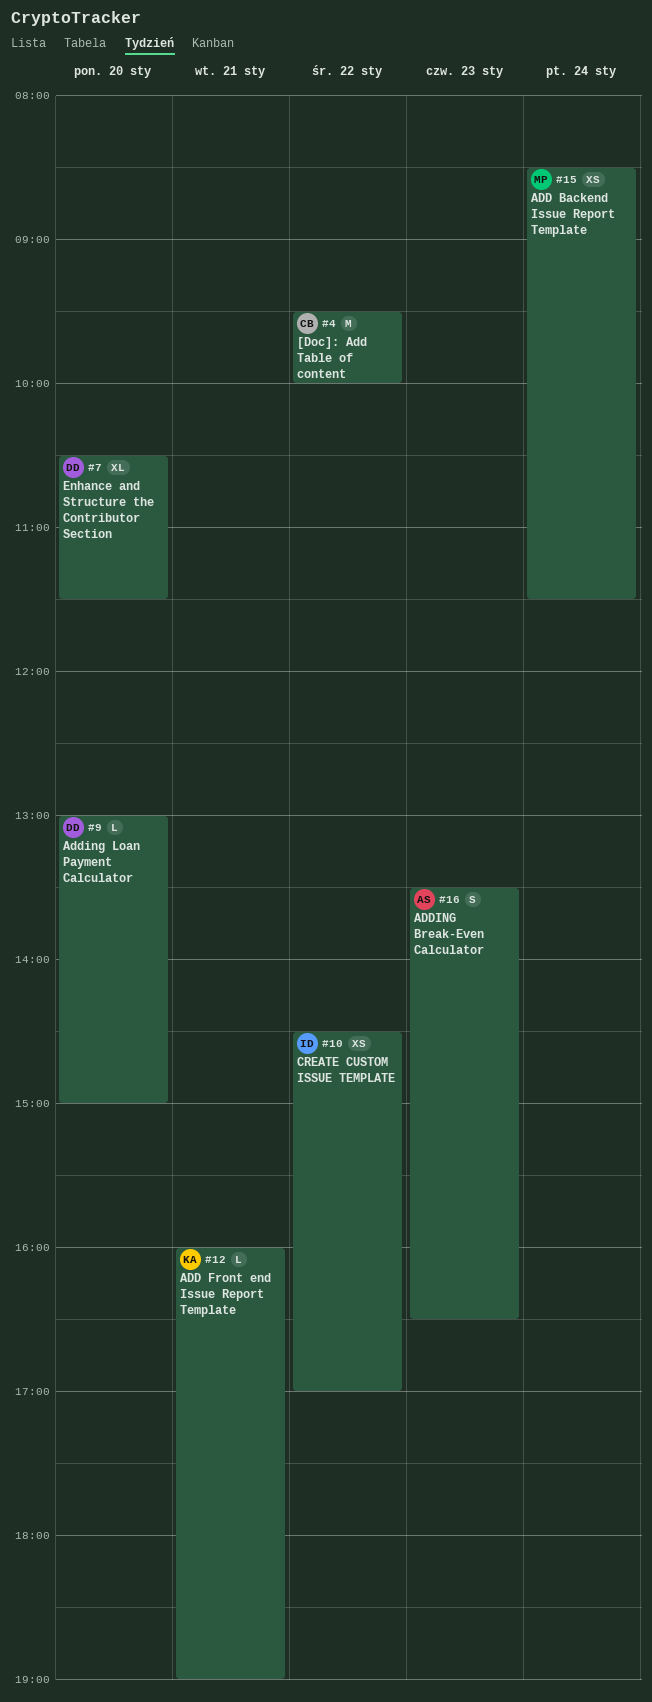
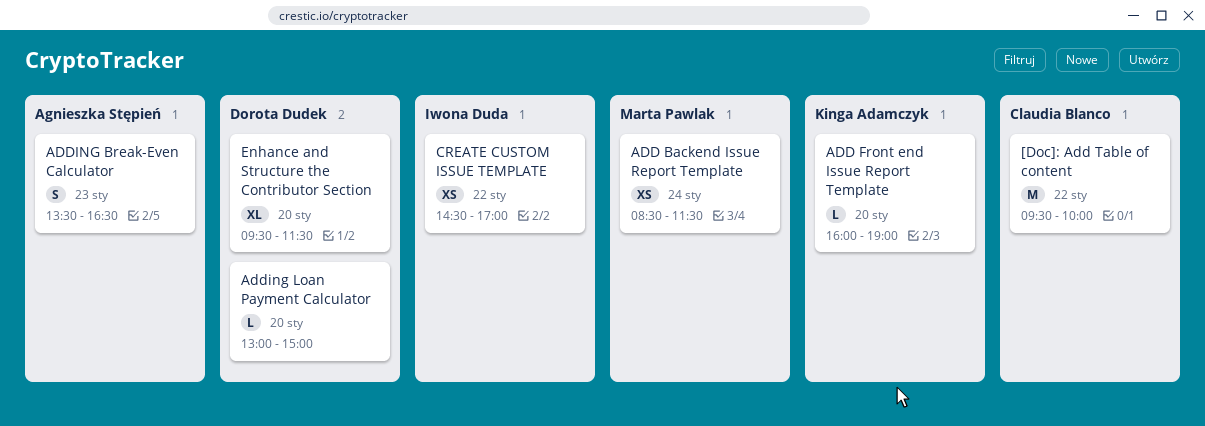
ADD Front end Issue Report Template, day: Jan 21 -> Jan 20
Enhance and Structure the Contributor Section, begins: 10:30 -> 09:30

